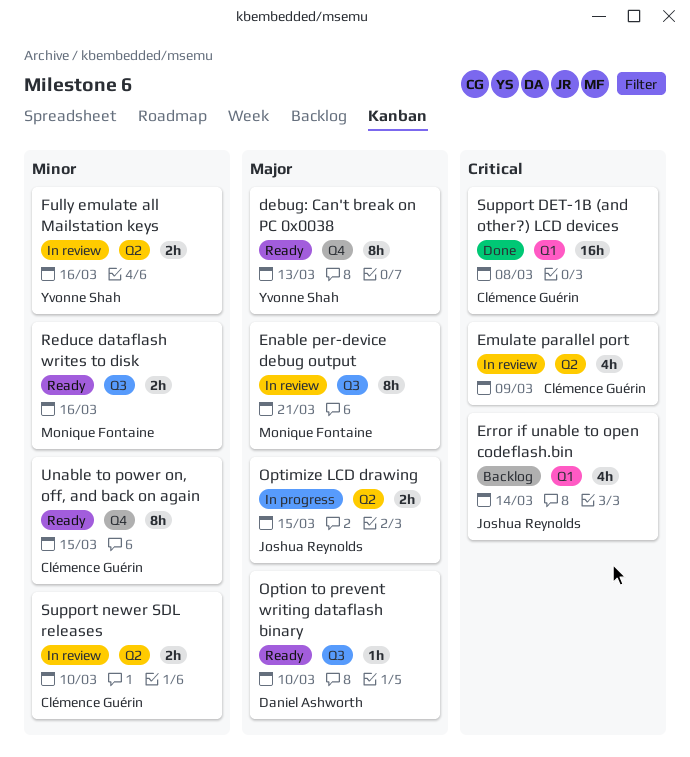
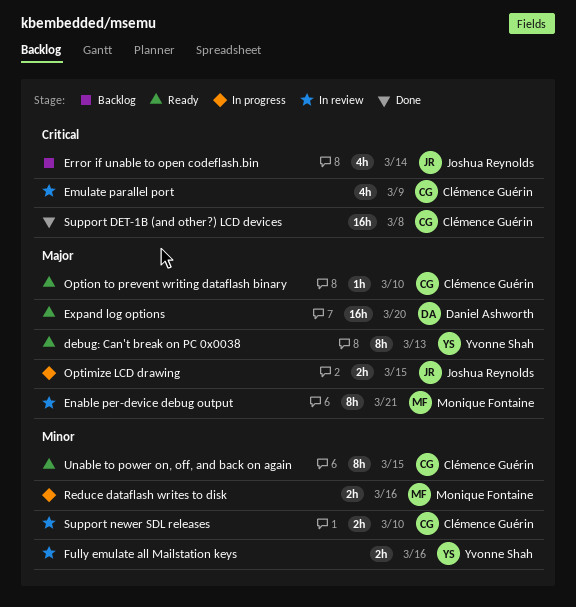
Expand log options: none -> present
Option to prevent writing dataflash binary, owner: Daniel Ashworth -> Clémence Guérin
Reduce dataflash writes to disk, status: Ready -> In progress

